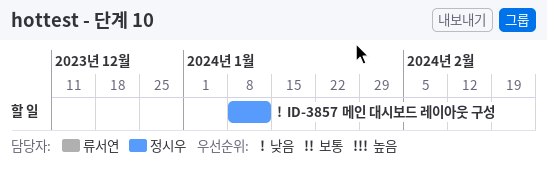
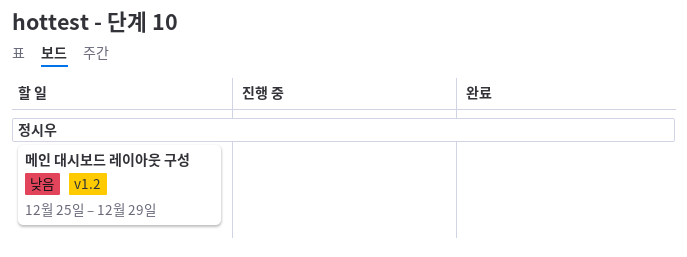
메인 대시보드 레이아웃 구성, start: Jan 8 -> Dec 25
메인 대시보드 레이아웃 구성, due: Jan 12 -> Dec 29

